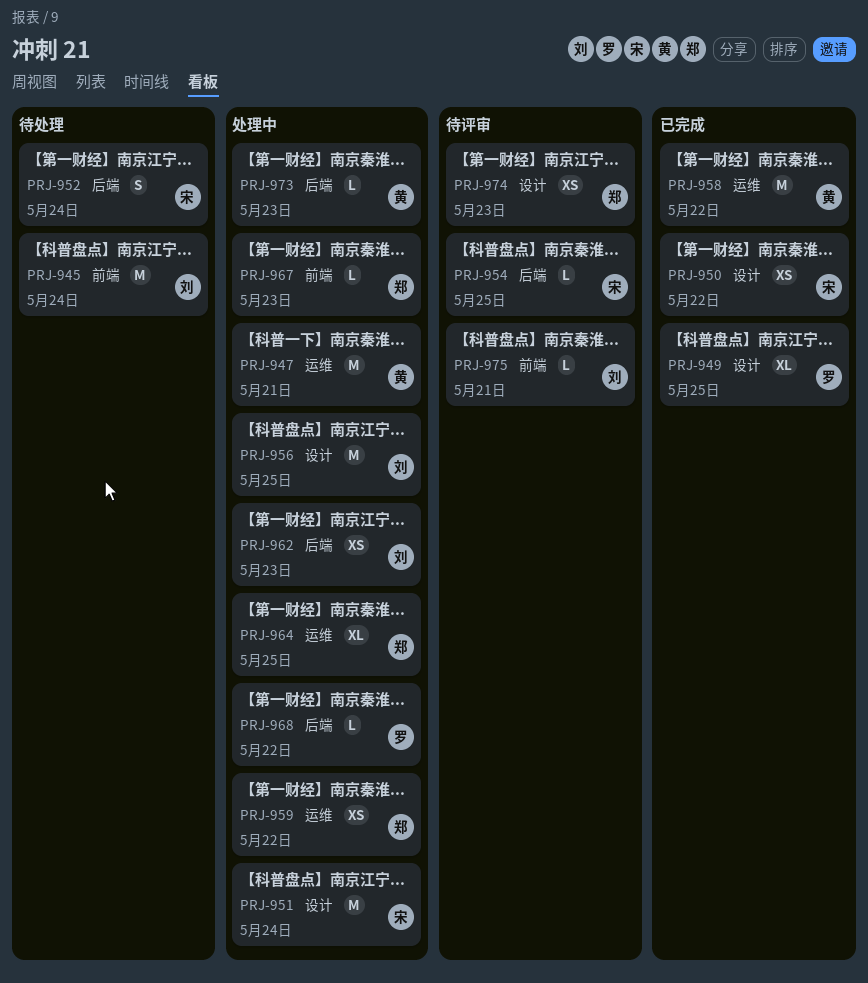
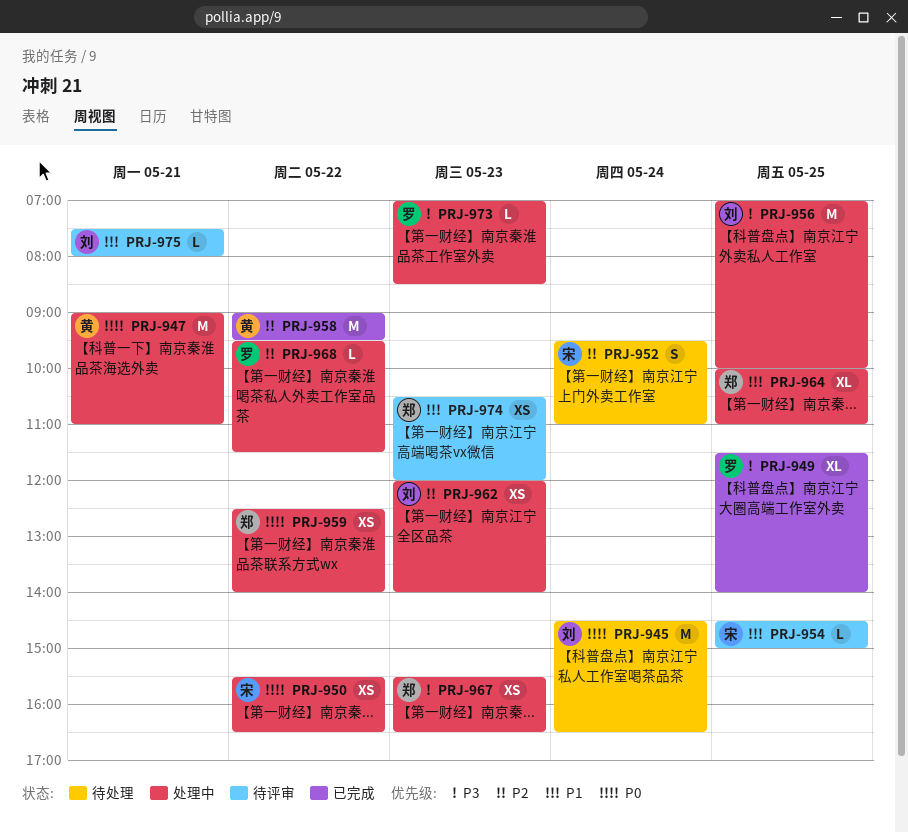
PRJ-950, status: 已完成 -> 处理中
PRJ-951: present -> none
PRJ-967, estimate: L -> XS
PRJ-973, owner: 黄 -> 罗

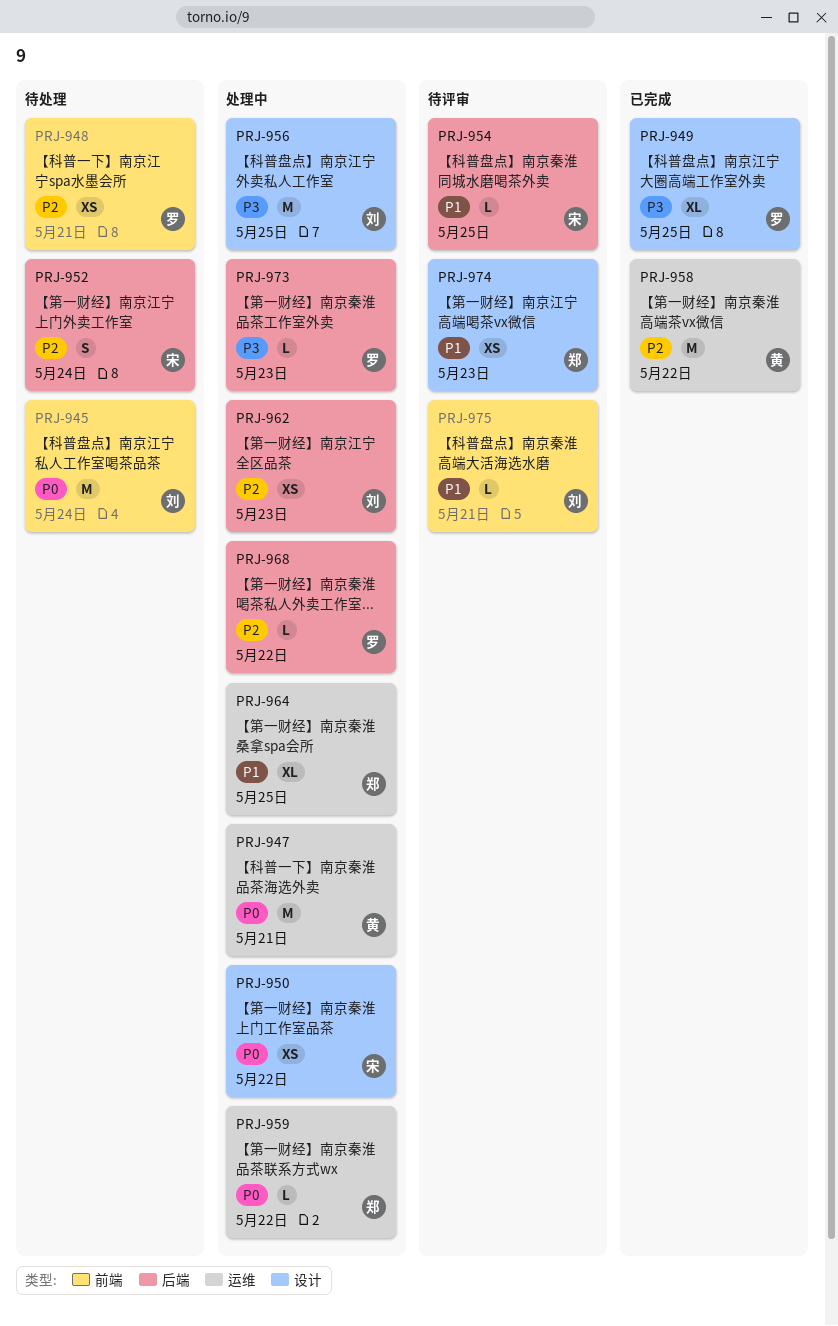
PRJ-948: none -> present
PRJ-959, estimate: XS -> L
PRJ-967: present -> none

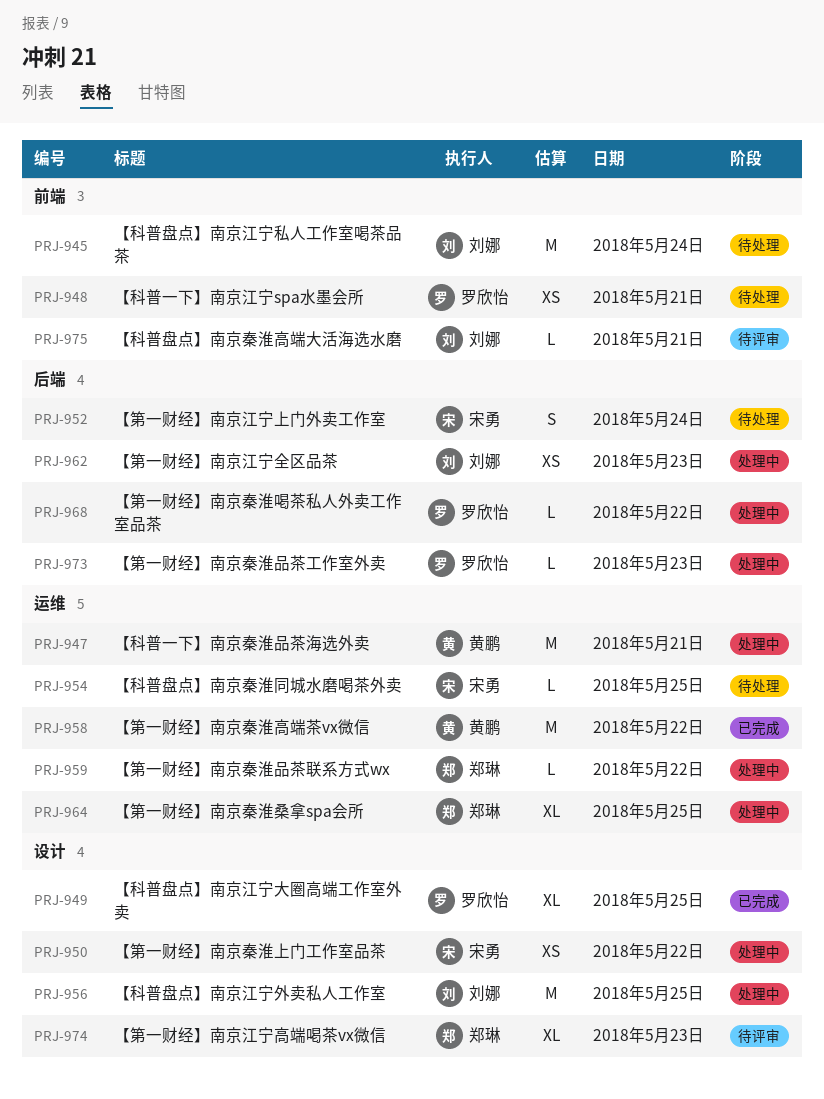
PRJ-954, status: 待评审 -> 待处理
PRJ-954, label: 后端 -> 运维
PRJ-974, estimate: XS -> XL

